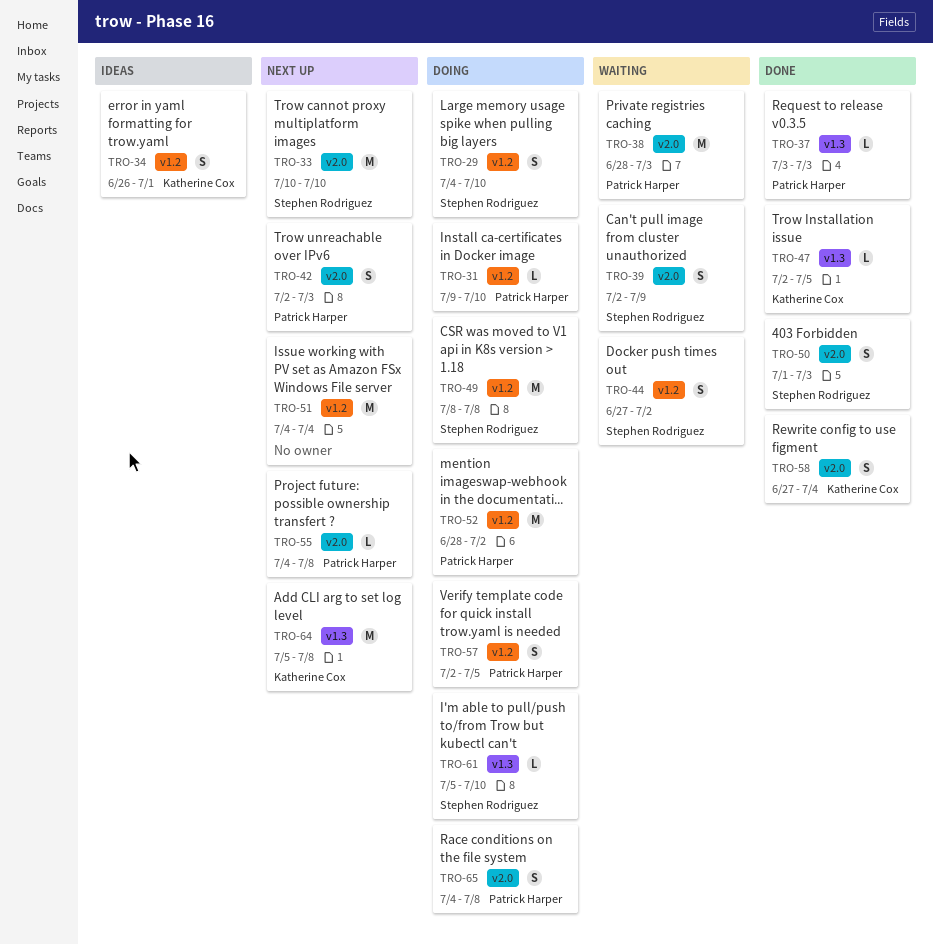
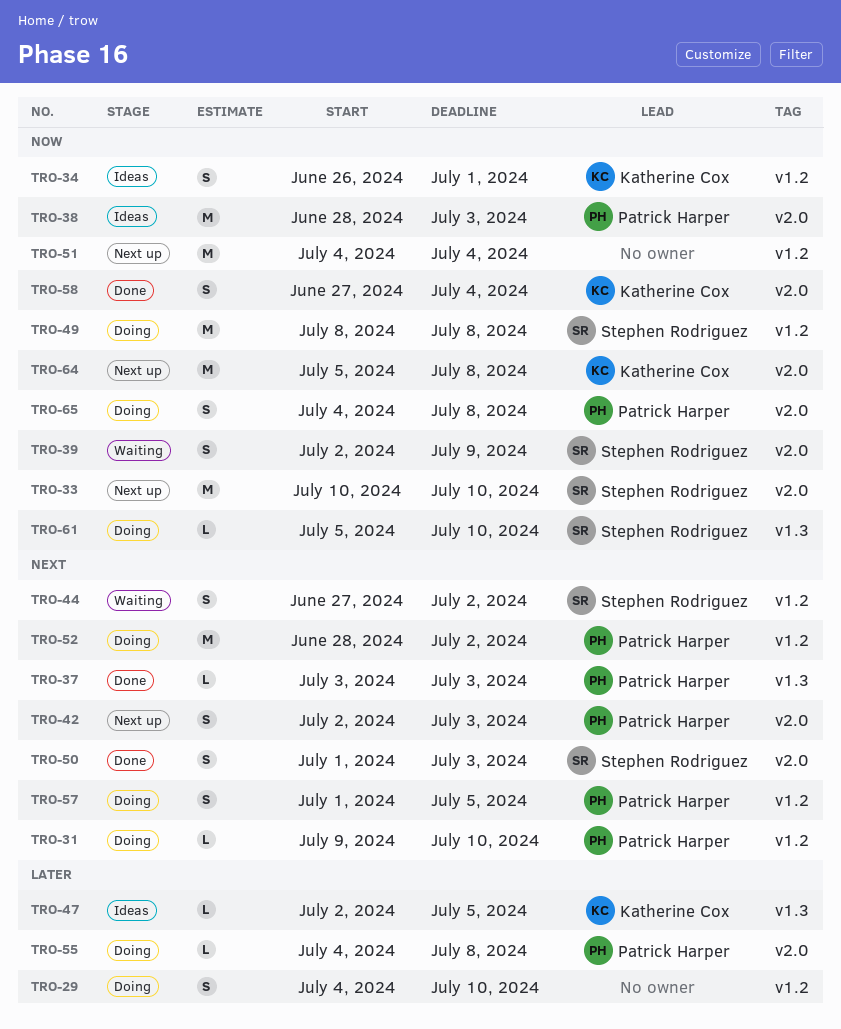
TRO-29, owner: Stephen Rodriguez -> none
TRO-38, status: Waiting -> Ideas
TRO-47, status: Done -> Ideas
TRO-55, status: Next up -> Doing
TRO-57, start: Jul 2 -> Jul 1
TRO-64, label: v1.3 -> v2.0

